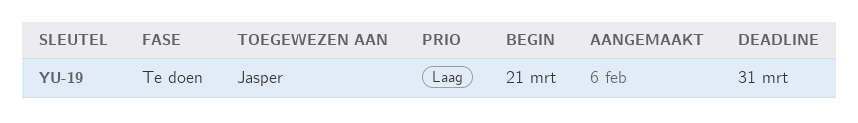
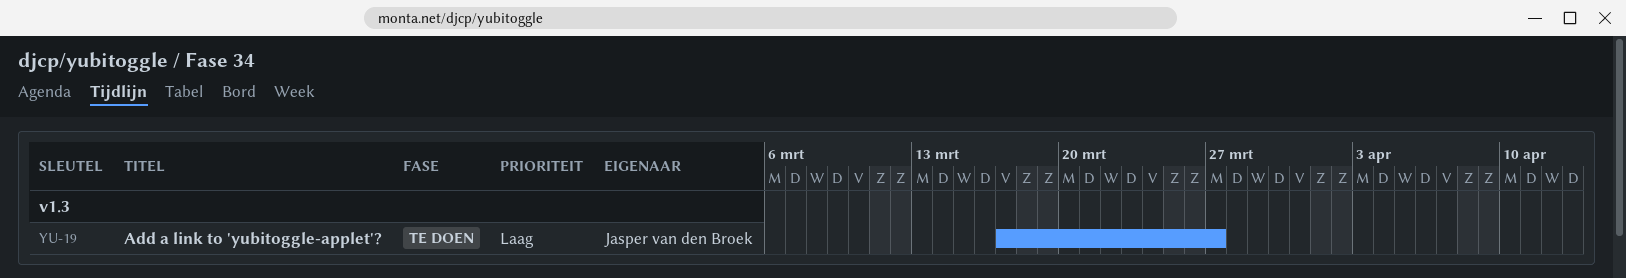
YU-19, start: Mar 21 -> Mar 17
YU-19, due: Mar 31 -> Mar 27

